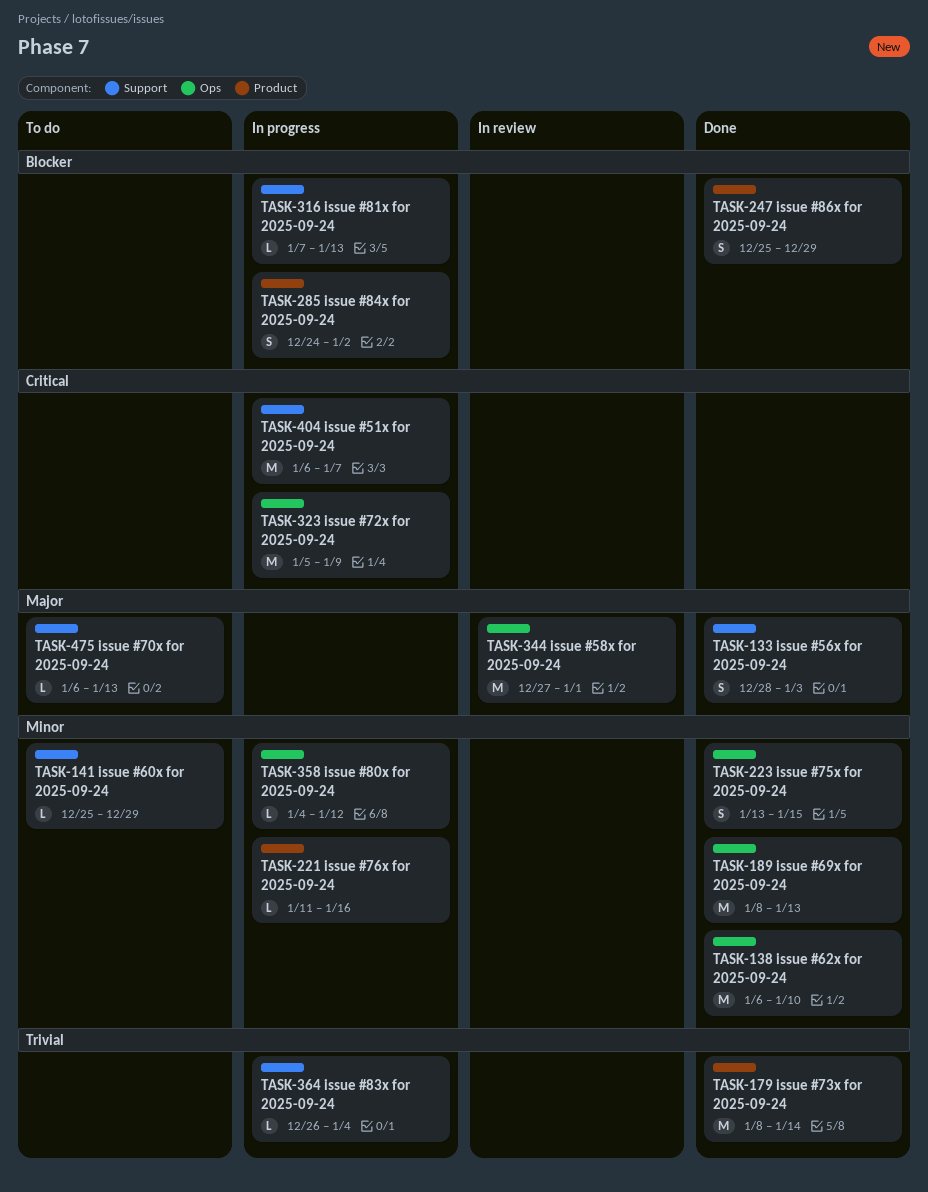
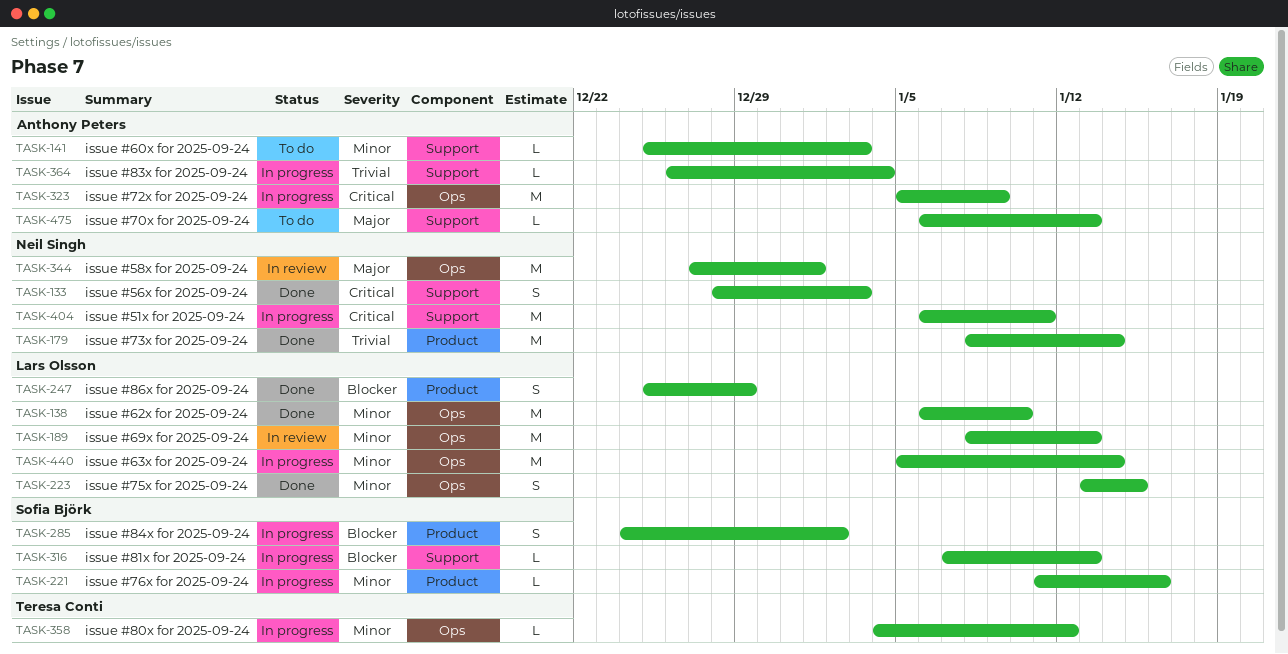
TASK-133, priority: Major -> Critical
TASK-141, due: Dec 29 -> Jan 3
TASK-189, status: Done -> In review
TASK-404, due: Jan 7 -> Jan 11
TASK-440: none -> present

